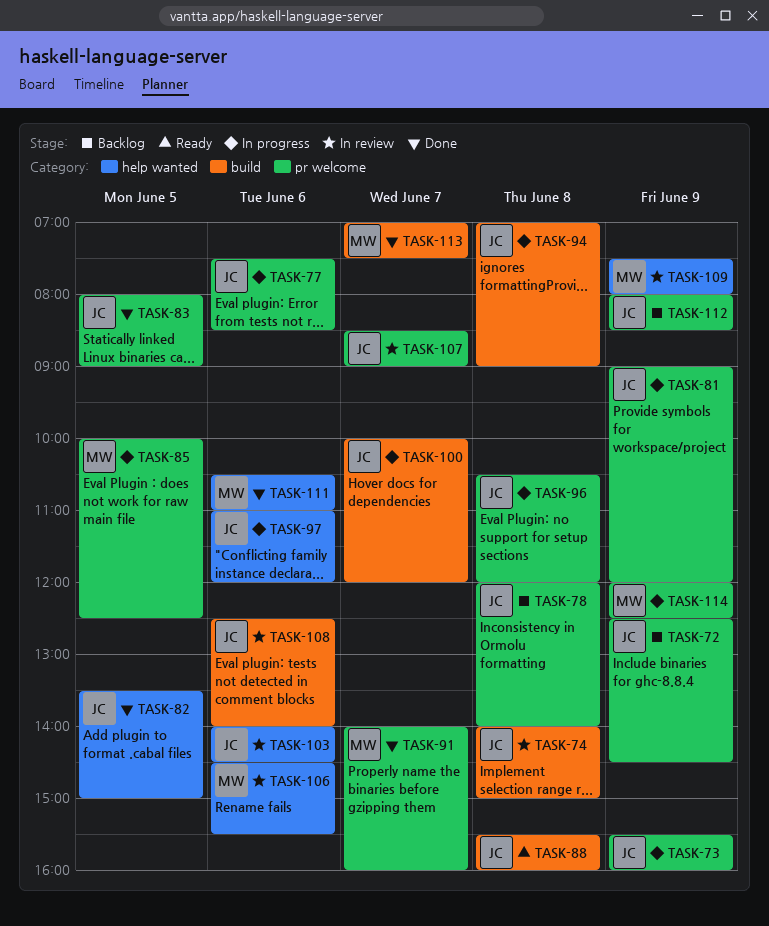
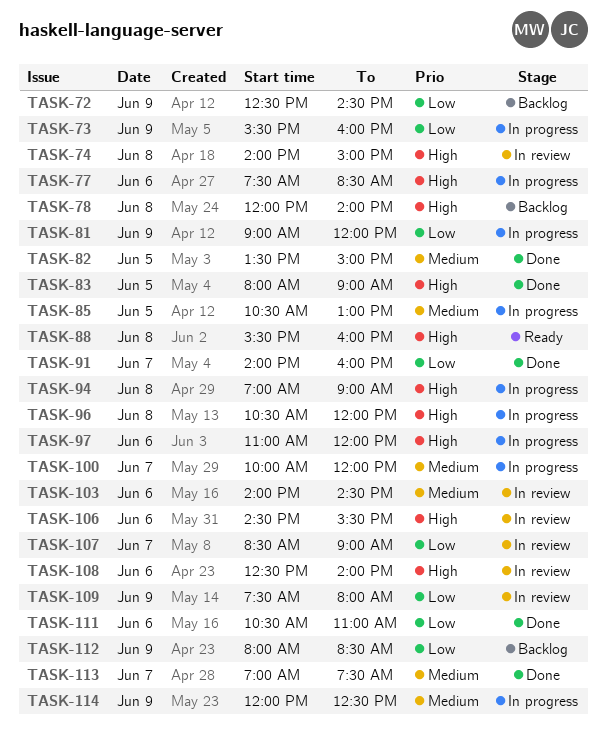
TASK-85, begins: 10:00 -> 10:30
TASK-85, ends: 12:30 -> 13:00

